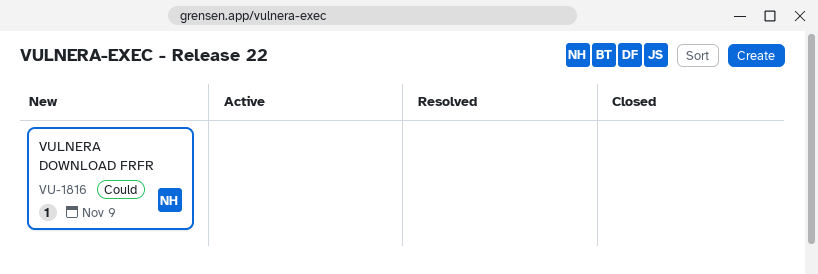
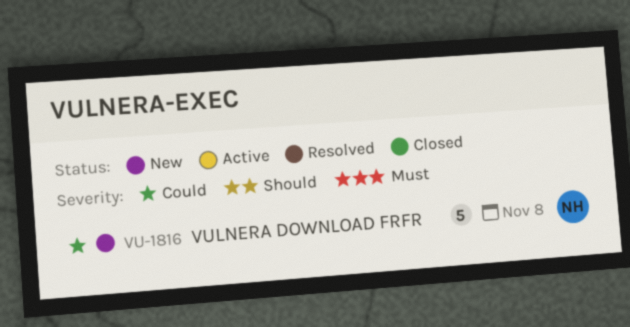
VU-1816, estimate: 1 -> 5
VU-1816, due: Nov 9 -> Nov 8

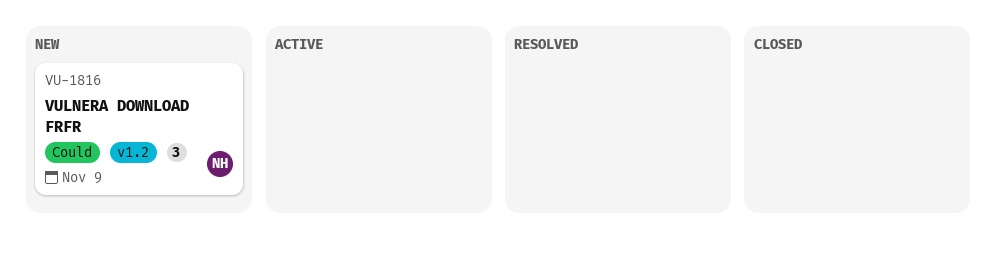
VU-1816, estimate: 5 -> 3
VU-1816, due: Nov 8 -> Nov 9

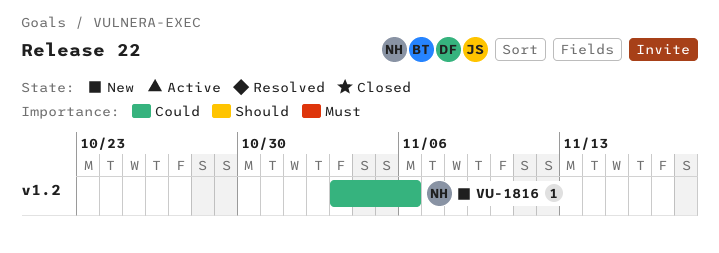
VU-1816, estimate: 3 -> 1
VU-1816, due: Nov 9 -> Nov 6

